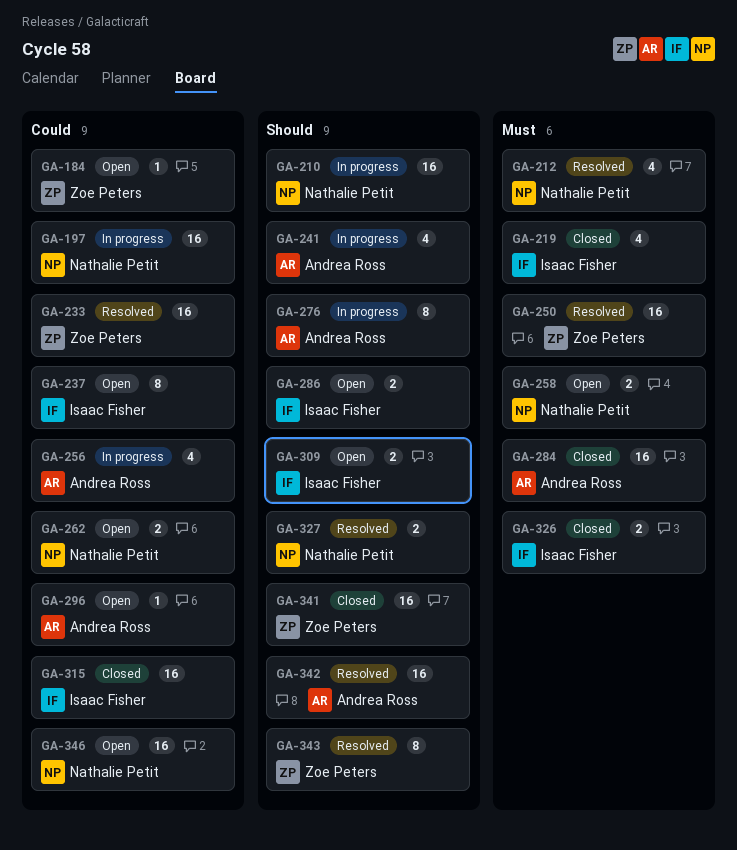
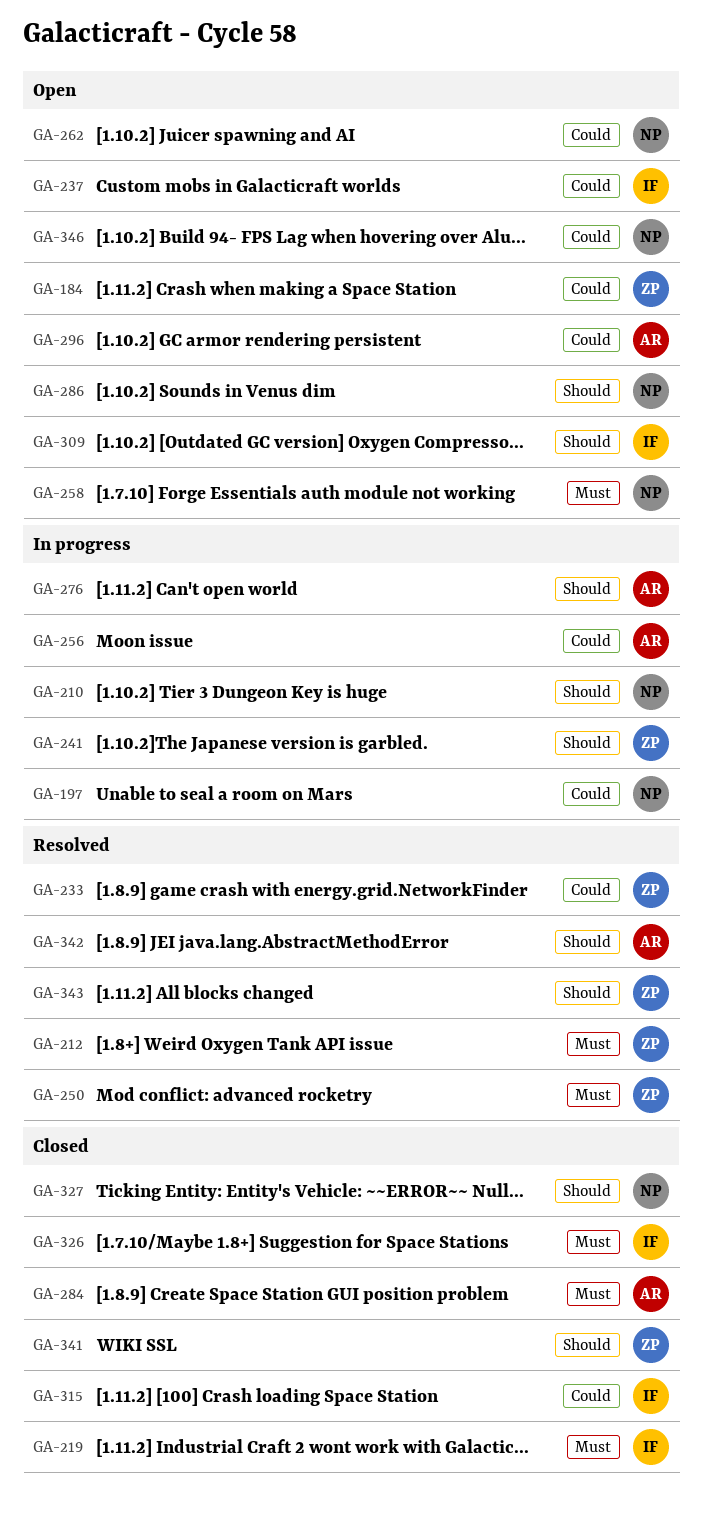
GA-212, owner: Nathalie Petit -> Zoe Peters
GA-241, owner: Andrea Ross -> Zoe Peters
GA-286, owner: Isaac Fisher -> Nathalie Petit
GA-327, status: Resolved -> Closed

